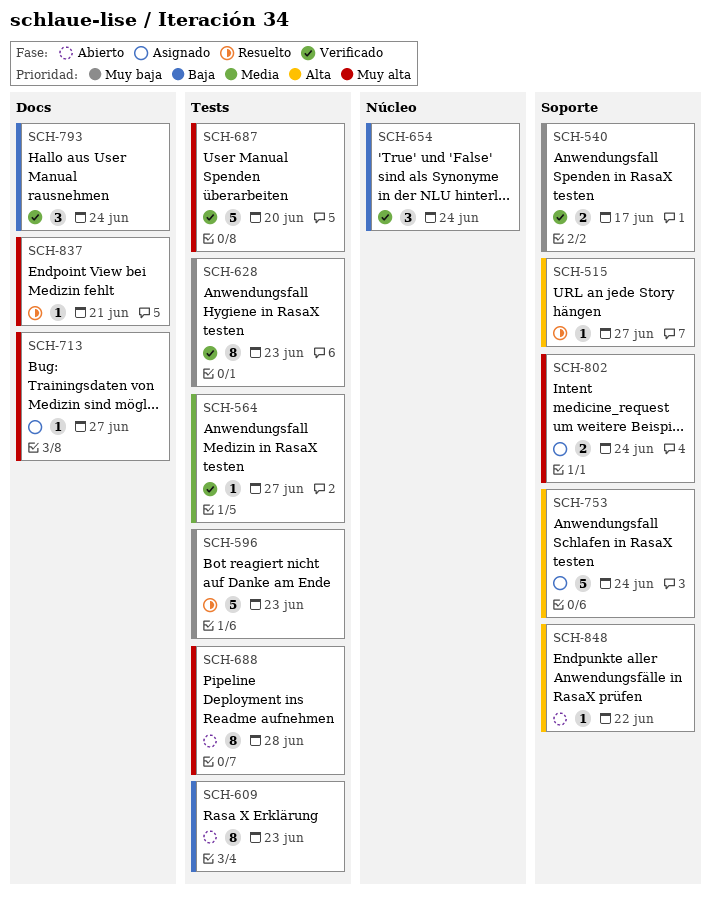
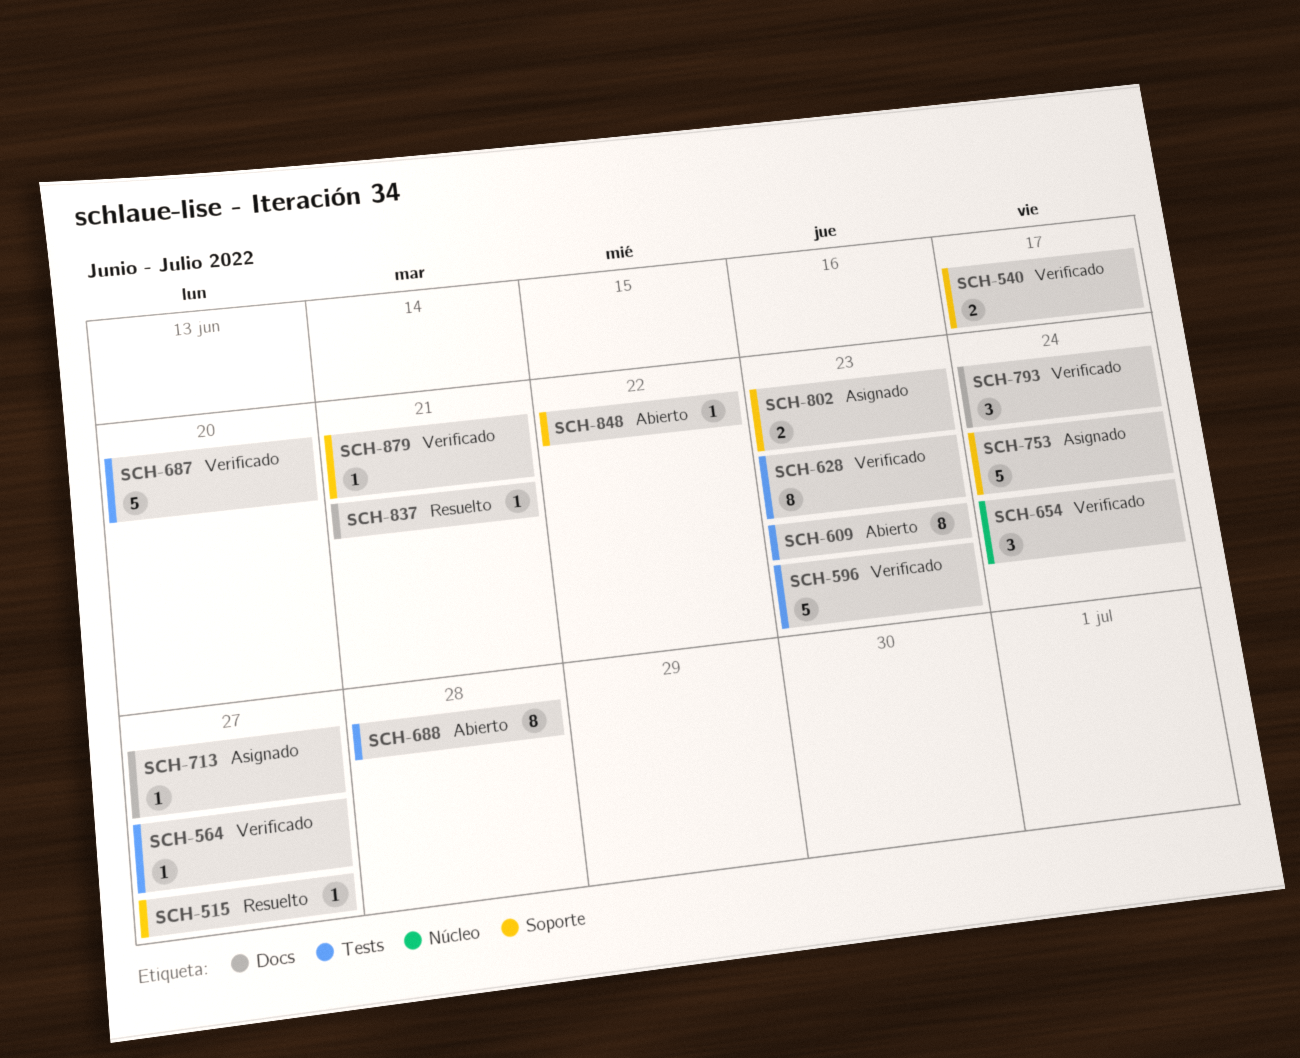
SCH-596, status: Resuelto -> Verificado
SCH-802, due: Jun 24 -> Jun 23
SCH-879: none -> present

